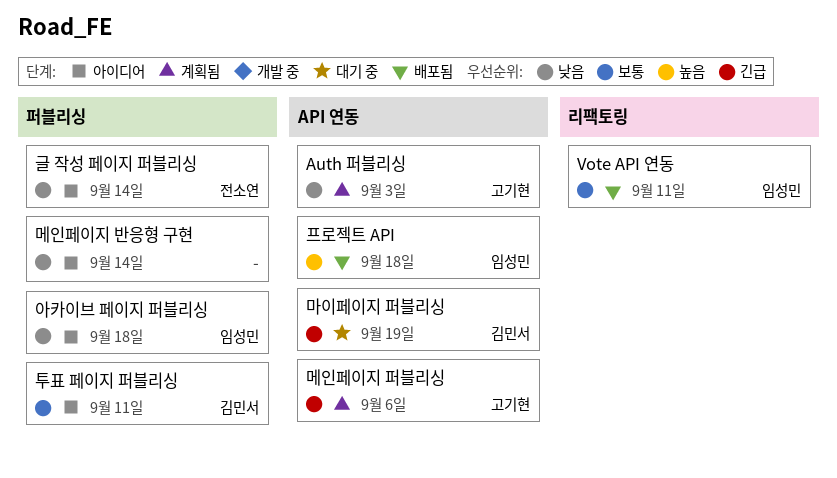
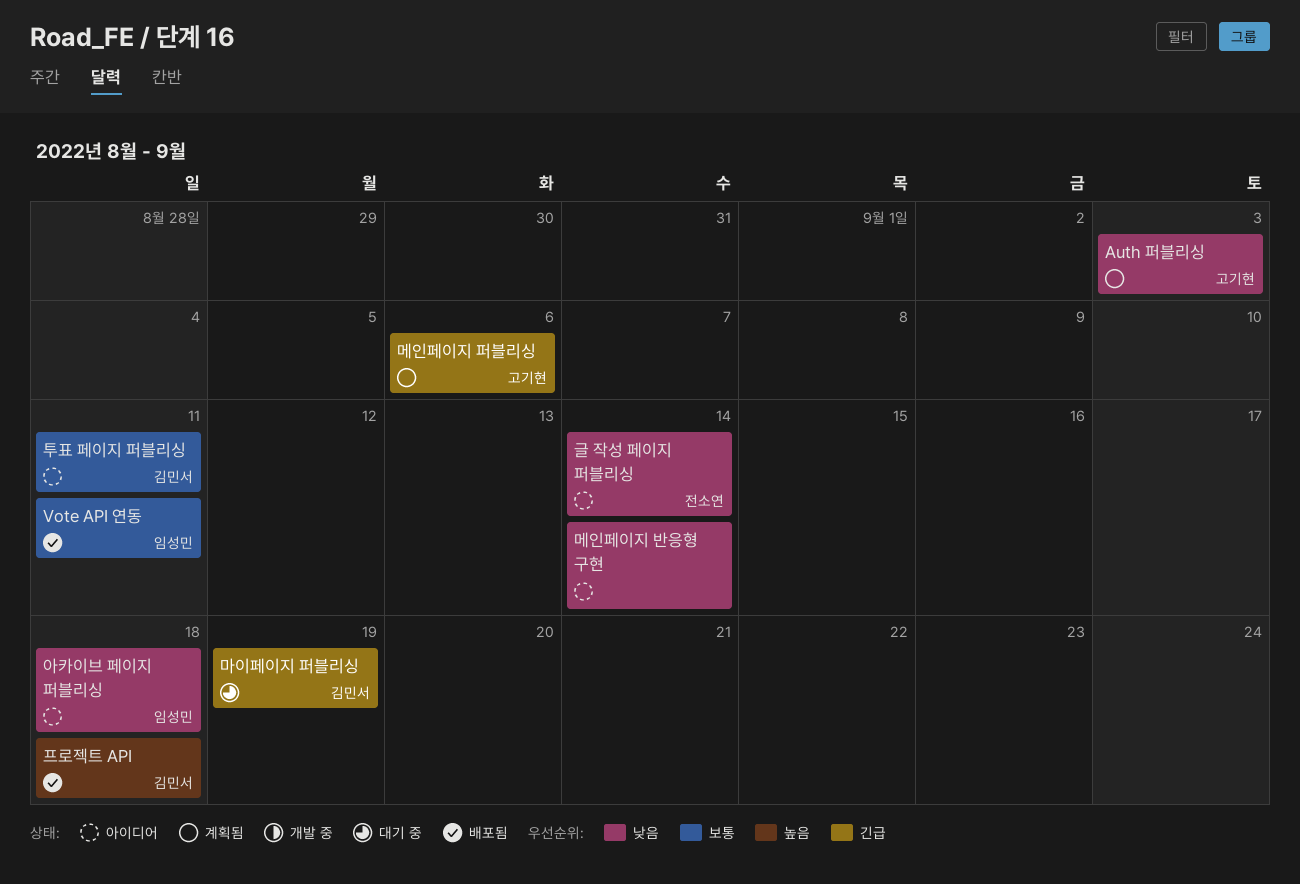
프로젝트 API, owner: 임성민 -> 김민서

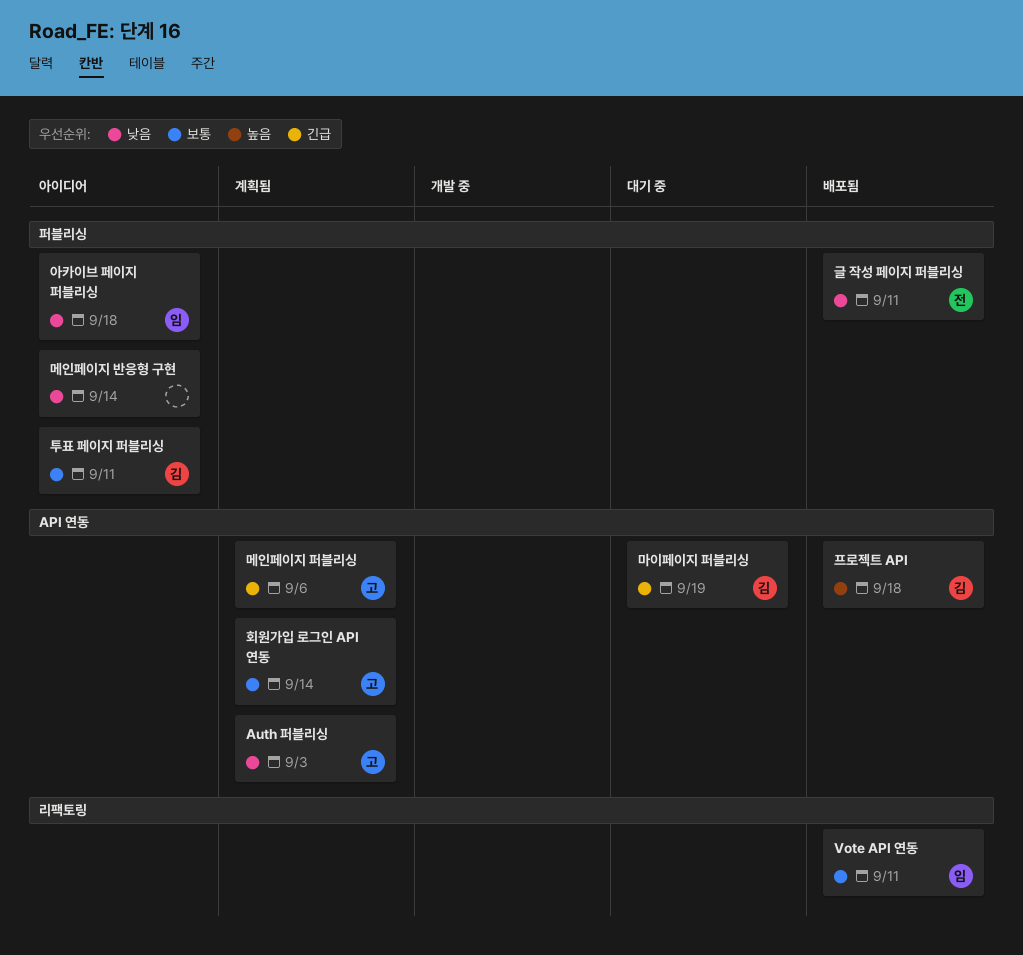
글 작성 페이지 퍼블리싱, status: 아이디어 -> 배포됨
글 작성 페이지 퍼블리싱, due: Sep 14 -> Sep 11
회원가입 로그인 API 연동: none -> present

